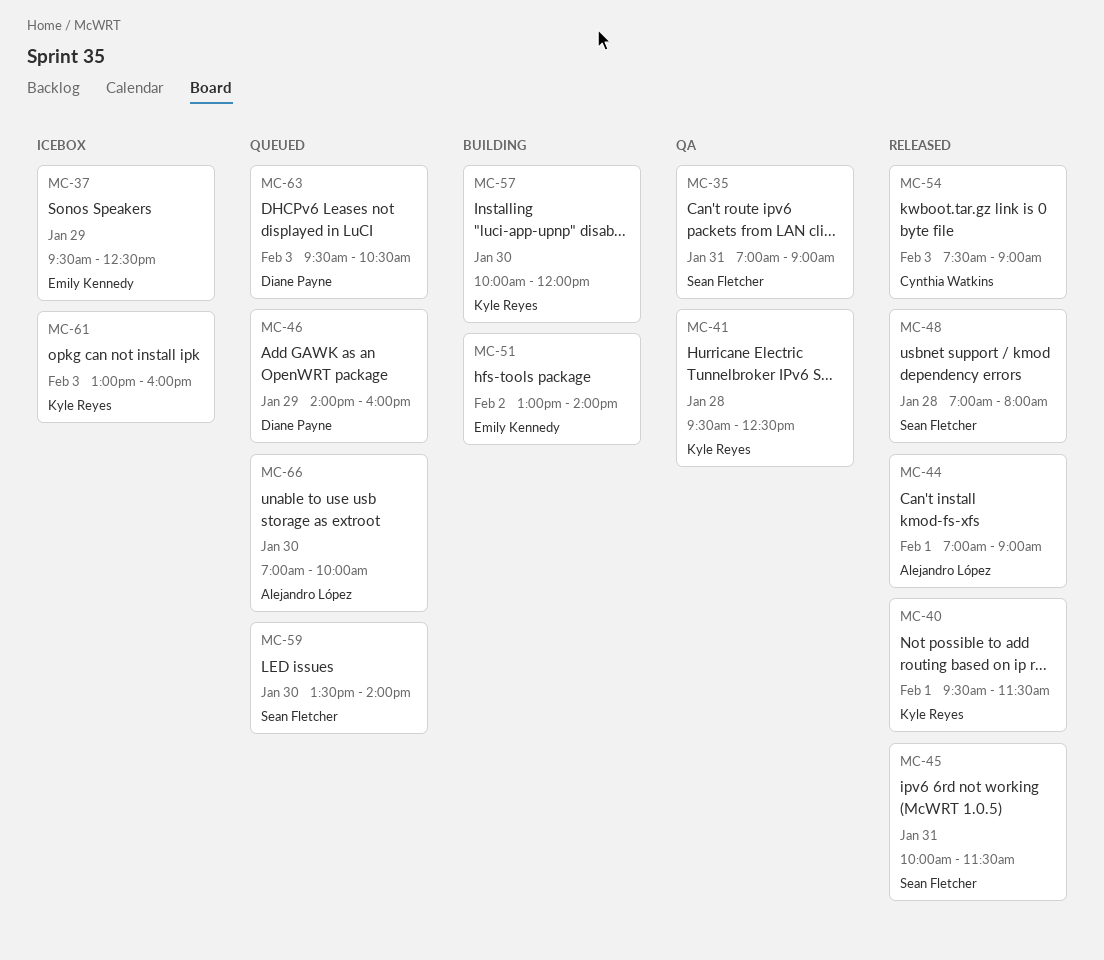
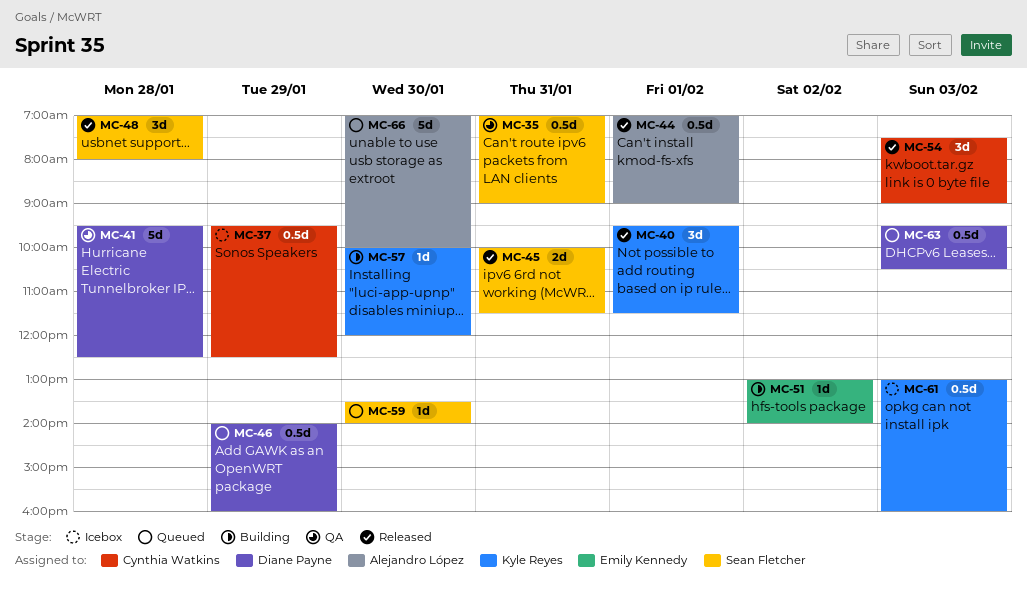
MC-37, owner: Emily Kennedy -> Cynthia Watkins
MC-41, owner: Kyle Reyes -> Diane Payne

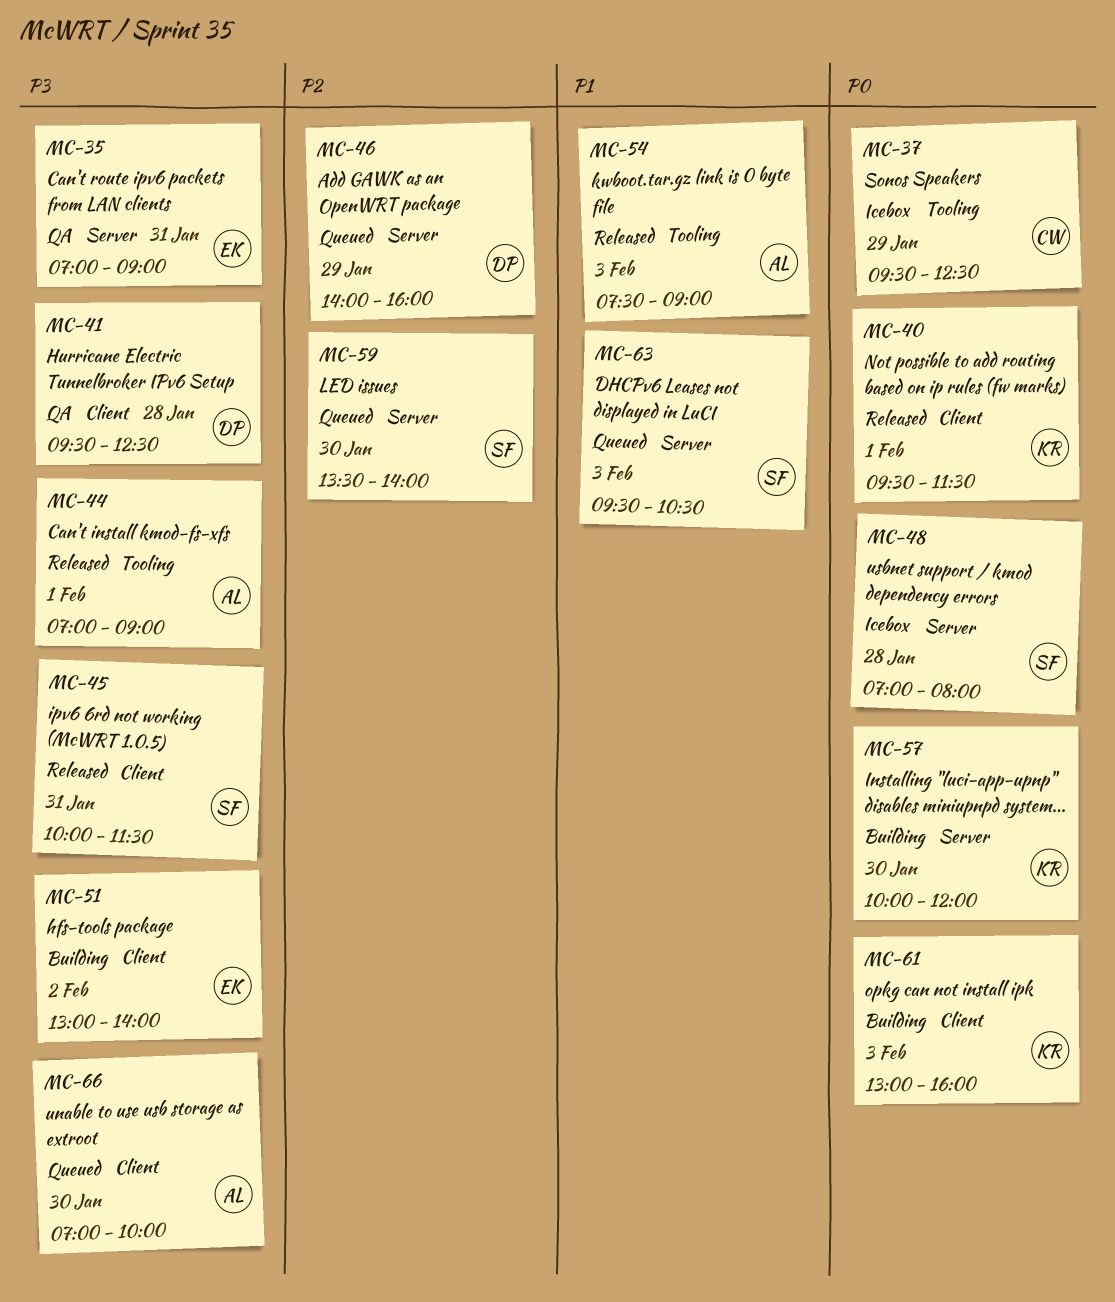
MC-35, owner: Sean Fletcher -> Emily Kennedy
MC-48, status: Released -> Icebox
MC-54, owner: Cynthia Watkins -> Alejandro López
MC-61, status: Icebox -> Building
MC-63, owner: Diane Payne -> Sean Fletcher

